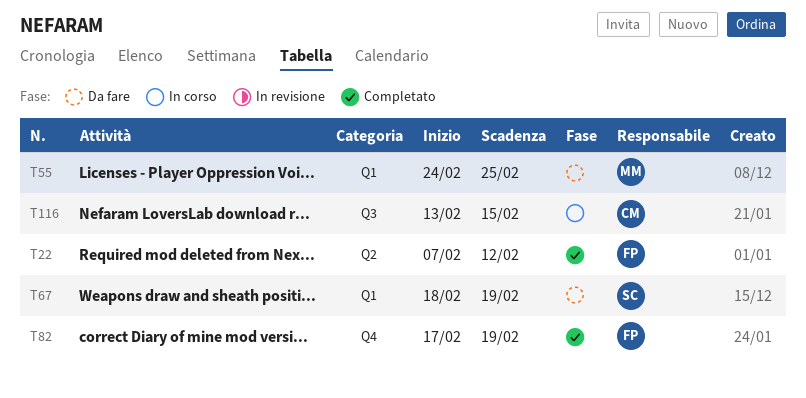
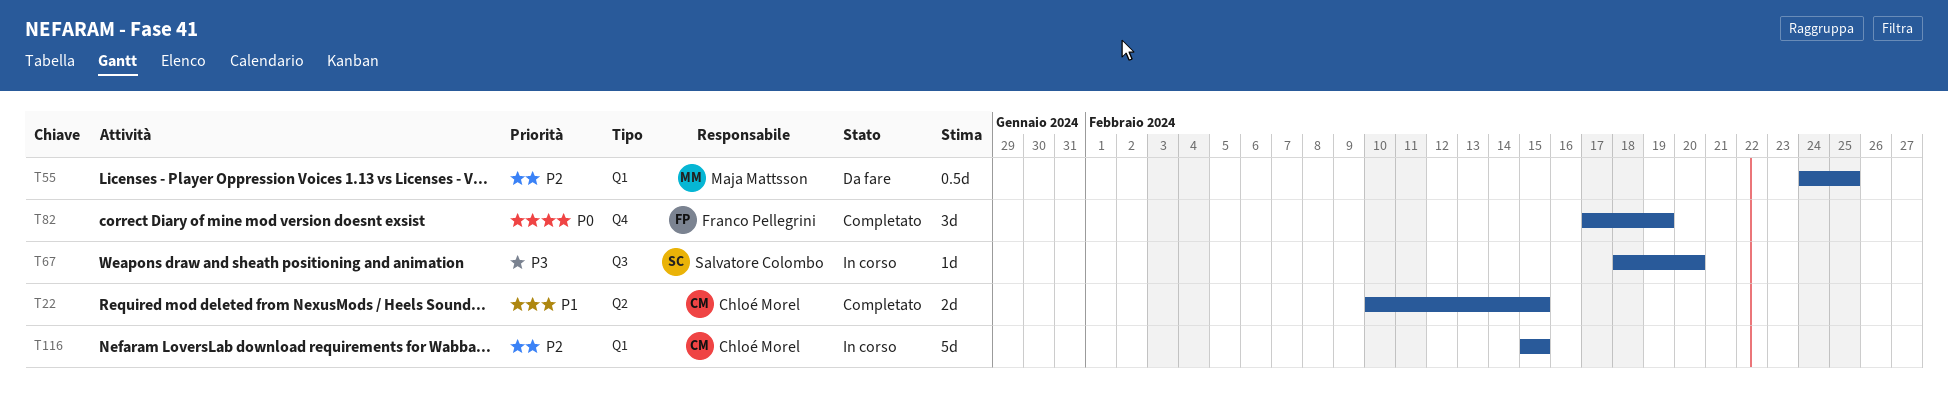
T22, owner: Franco Pellegrini -> Chloé Morel
T22, start: Feb 7 -> Feb 10
T22, due: Feb 12 -> Feb 15
T67, status: Da fare -> In corso
T67, label: Q1 -> Q3
T67, due: Feb 19 -> Feb 20
T116, label: Q3 -> Q1
T116, start: Feb 13 -> Feb 15

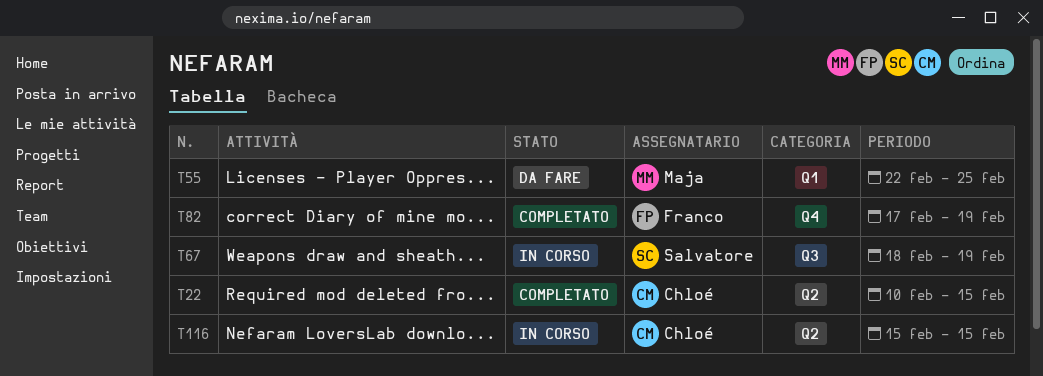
T55, start: Feb 24 -> Feb 22
T67, due: Feb 20 -> Feb 19
T116, label: Q1 -> Q2

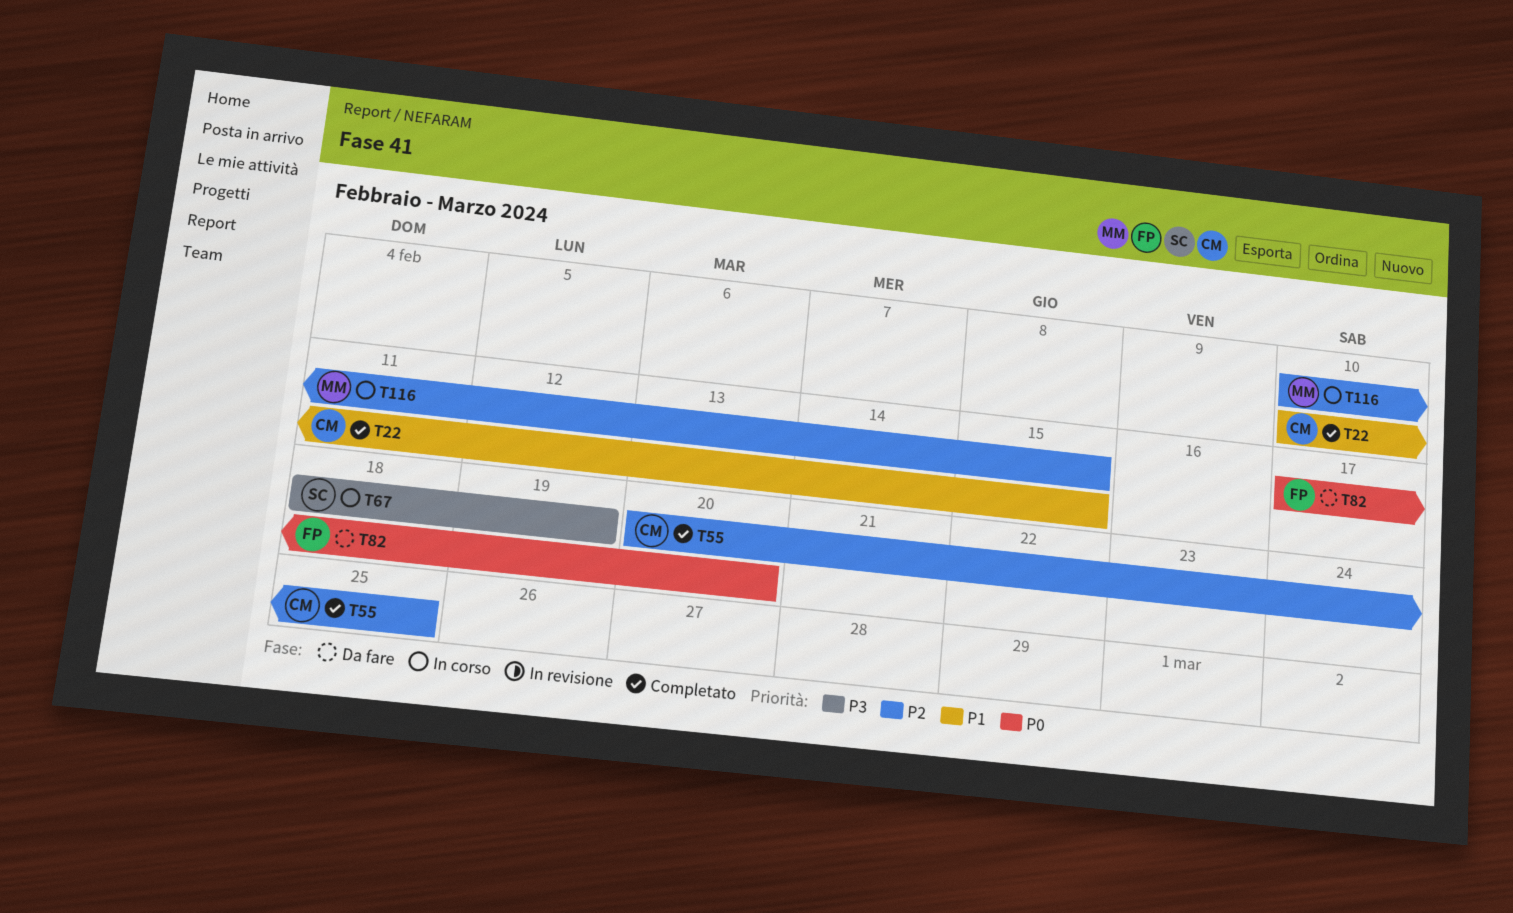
T55, status: Da fare -> Completato
T55, owner: Maja -> Chloé
T55, start: Feb 22 -> Feb 20
T82, status: Completato -> Da fare
T82, due: Feb 19 -> Feb 20
T116, owner: Chloé -> Maja
T116, start: Feb 15 -> Feb 10

